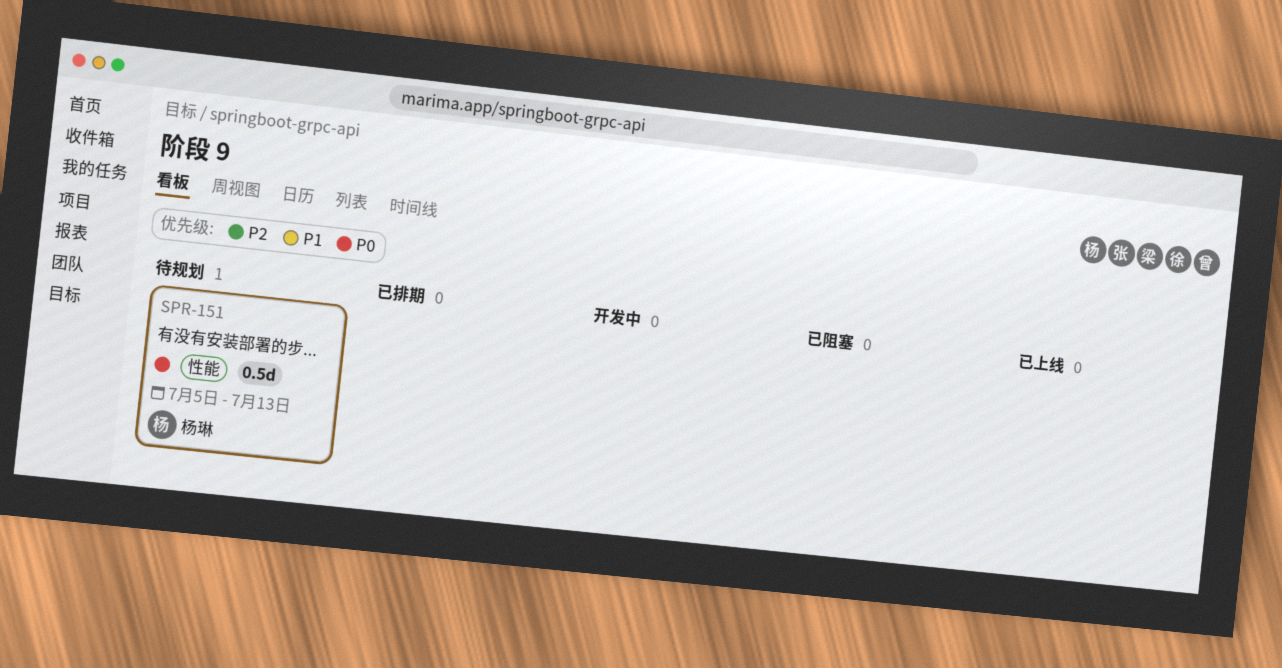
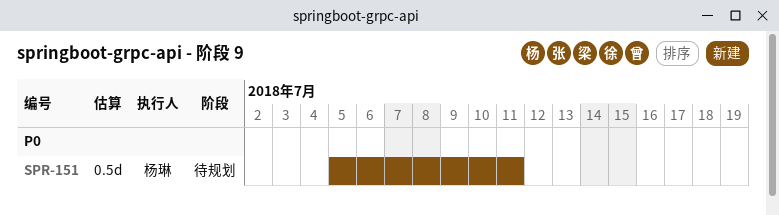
SPR-151, due: Jul 13 -> Jul 11

